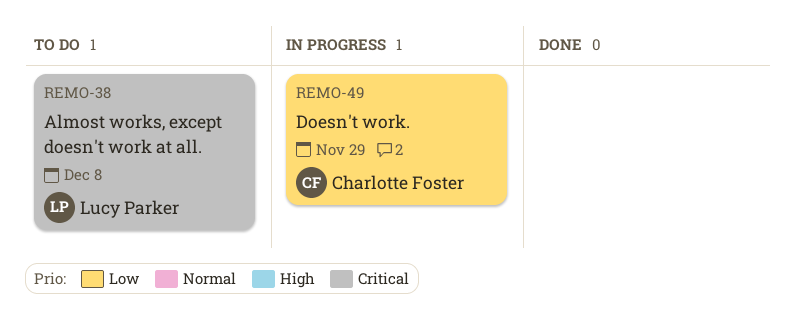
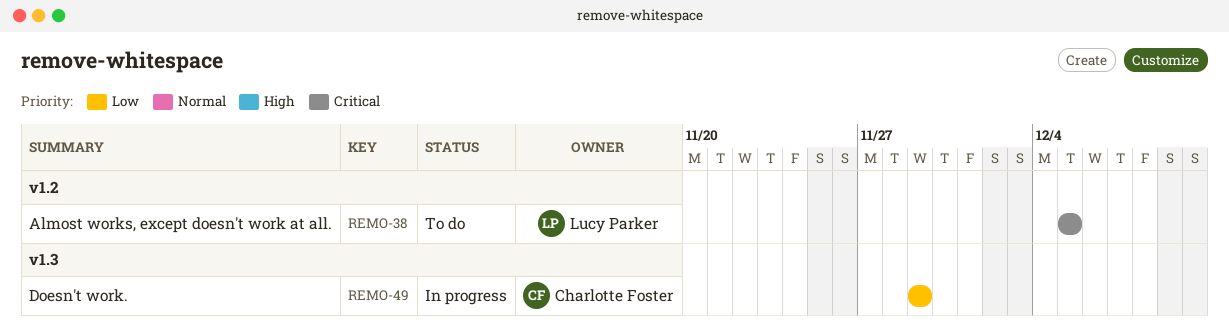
REMO-38, due: Dec 8 -> Dec 5

